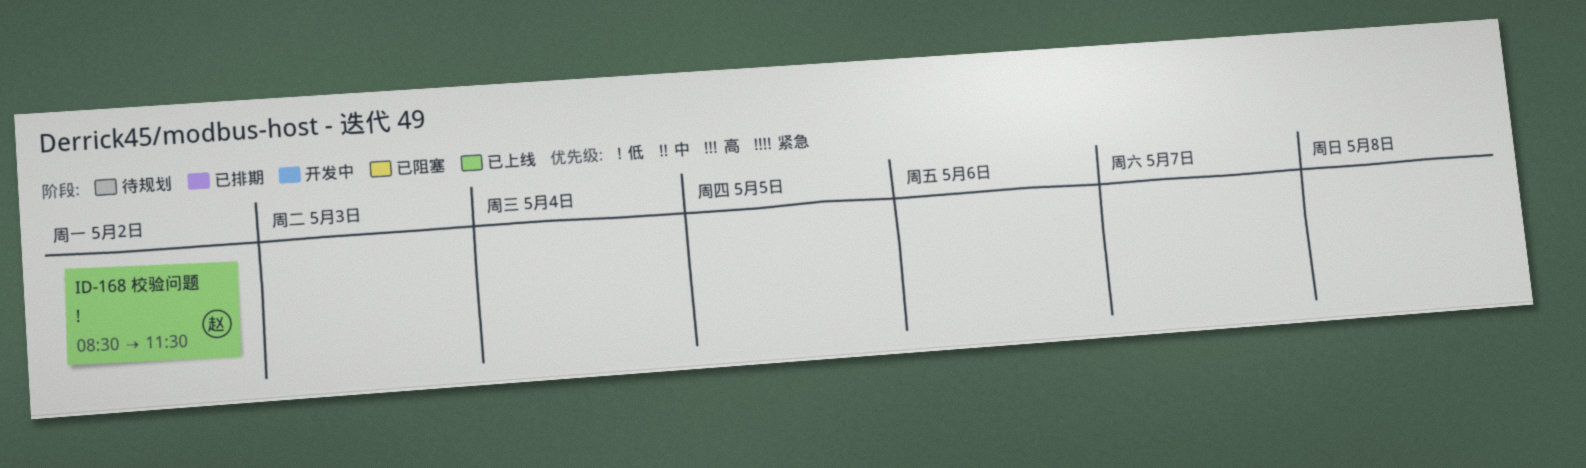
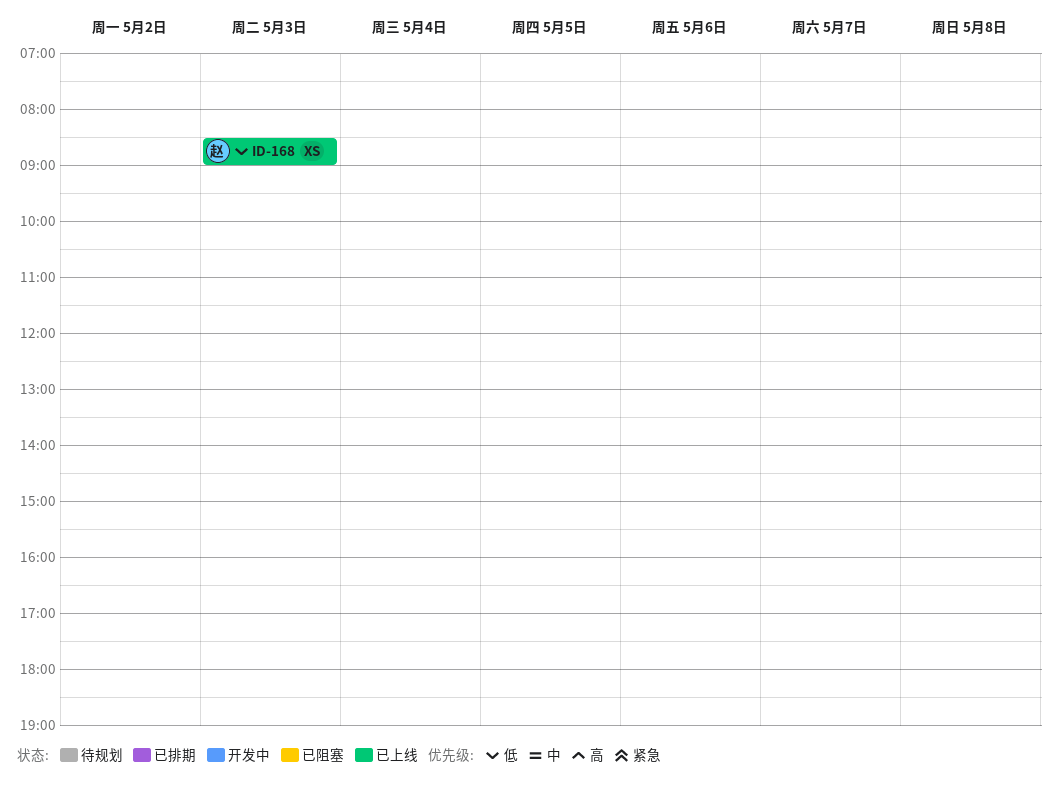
ID-168, day: May 2 -> May 3
ID-168, ends: 11:30 -> 09:00

